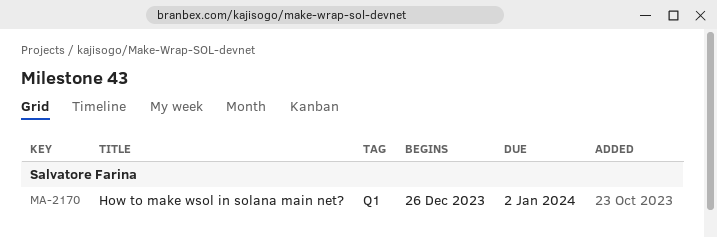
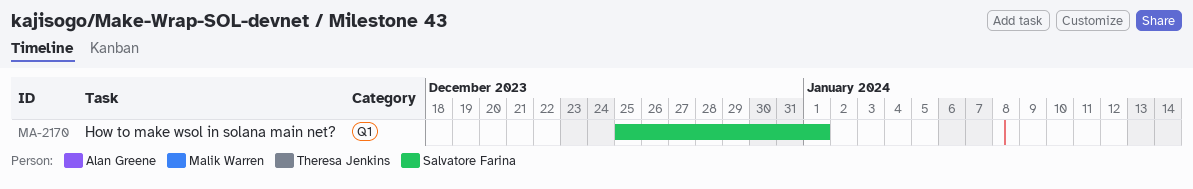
MA-2170, start: Dec 26 -> Dec 25
MA-2170, due: Jan 2 -> Jan 1

